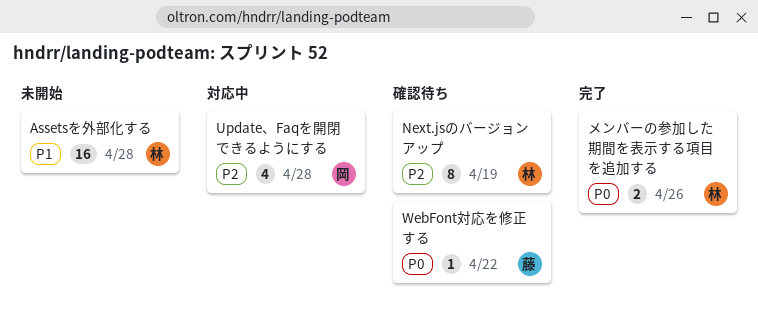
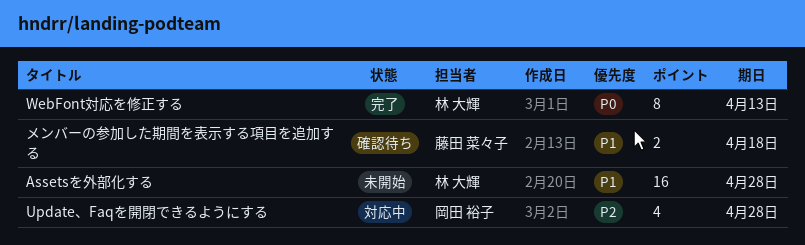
Next.jsのバージョンアップ: present -> none
WebFont対応を修正する, status: 確認待ち -> 完了
WebFont対応を修正する, owner: 藤田 菜々子 -> 林 大輝
WebFont対応を修正する, estimate: 1 -> 8
WebFont対応を修正する, due: Apr 22 -> Apr 13
メンバーの参加した期間を表示する項目を追加する, status: 完了 -> 確認待ち
メンバーの参加した期間を表示する項目を追加する, owner: 林 大輝 -> 藤田 菜々子
メンバーの参加した期間を表示する項目を追加する, priority: P0 -> P1
メンバーの参加した期間を表示する項目を追加する, due: Apr 26 -> Apr 18

